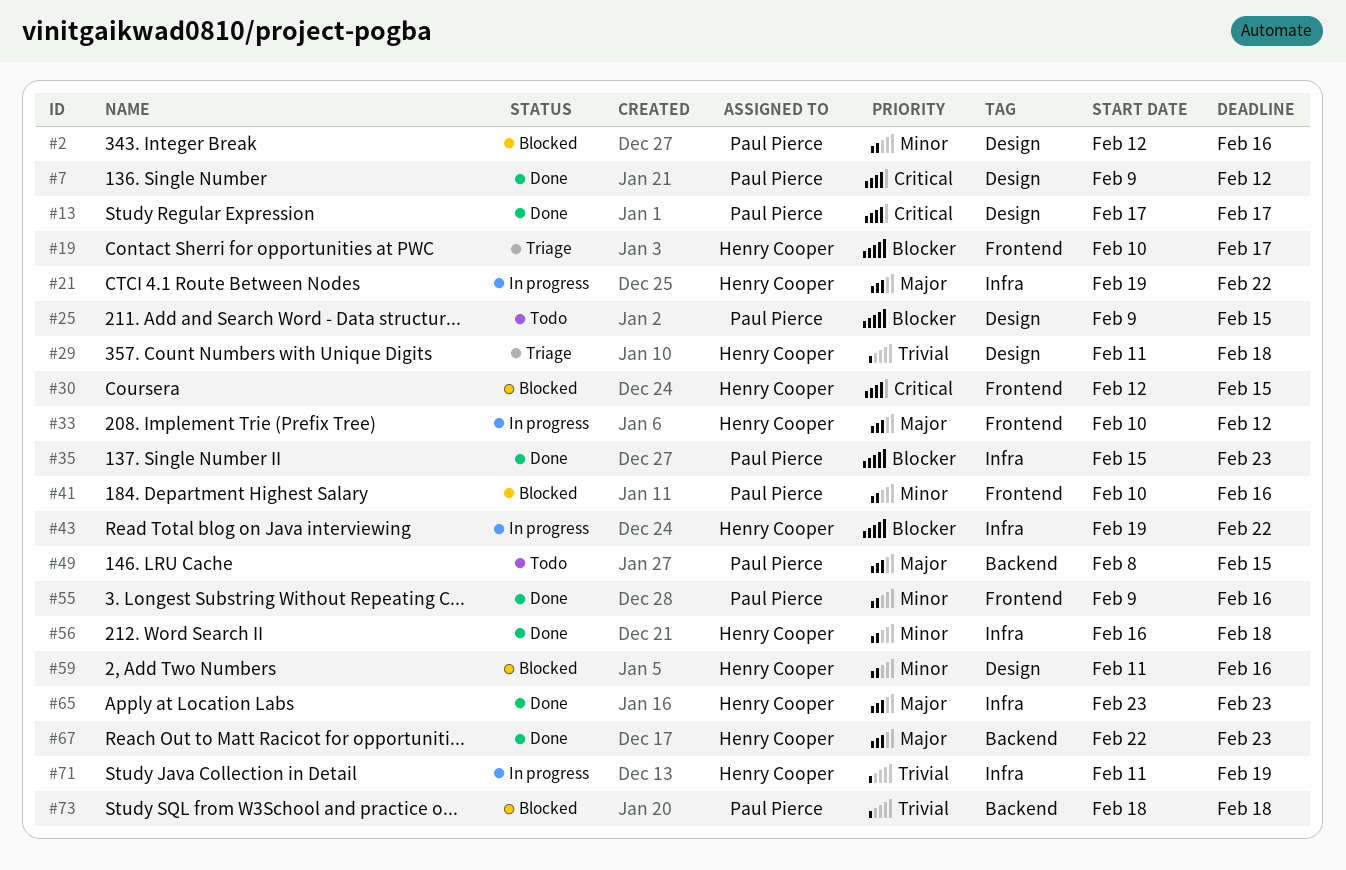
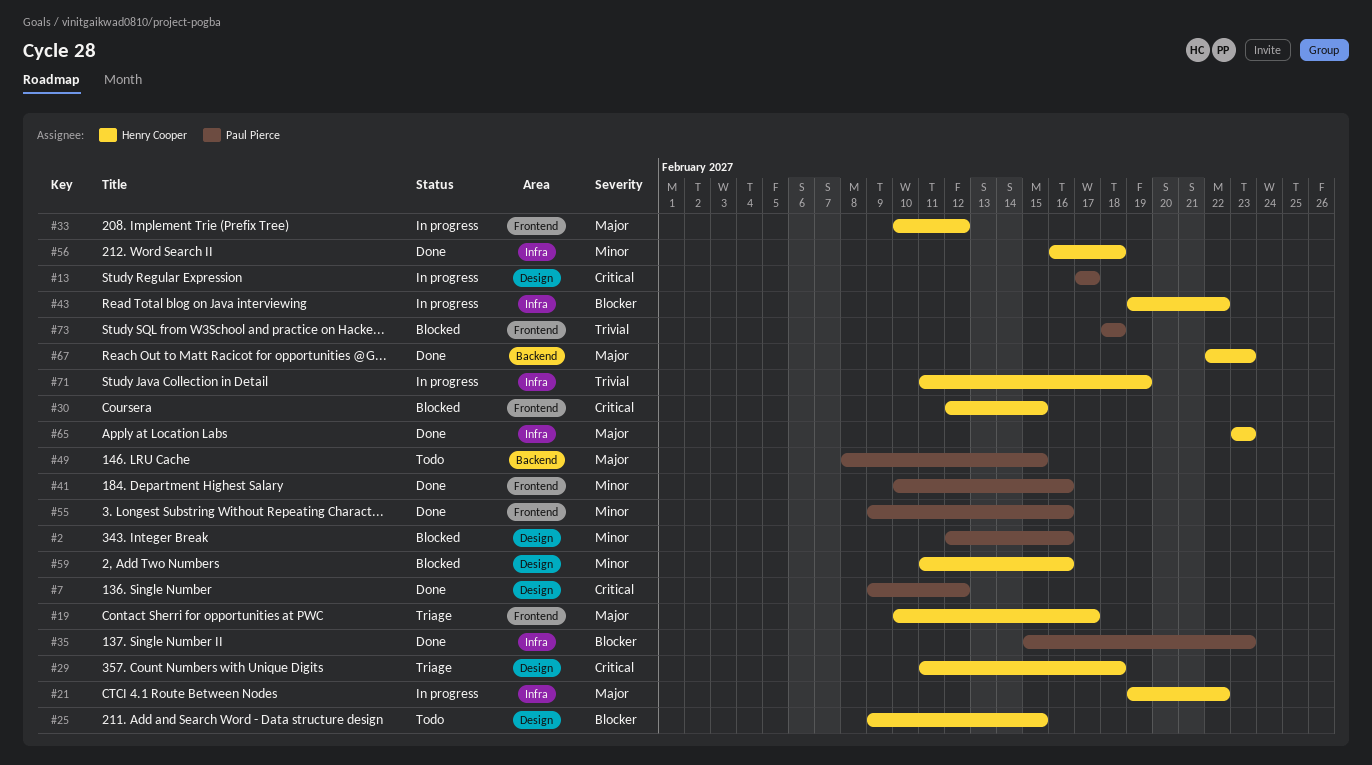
#13, status: Done -> In progress
#19, priority: Blocker -> Major
#25, owner: Paul Pierce -> Henry Cooper
#29, priority: Trivial -> Critical
#41, status: Blocked -> Done
#73, label: Backend -> Frontend

